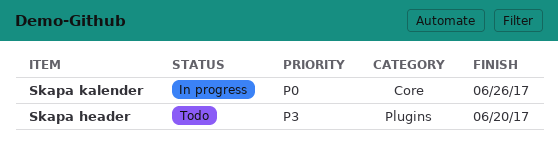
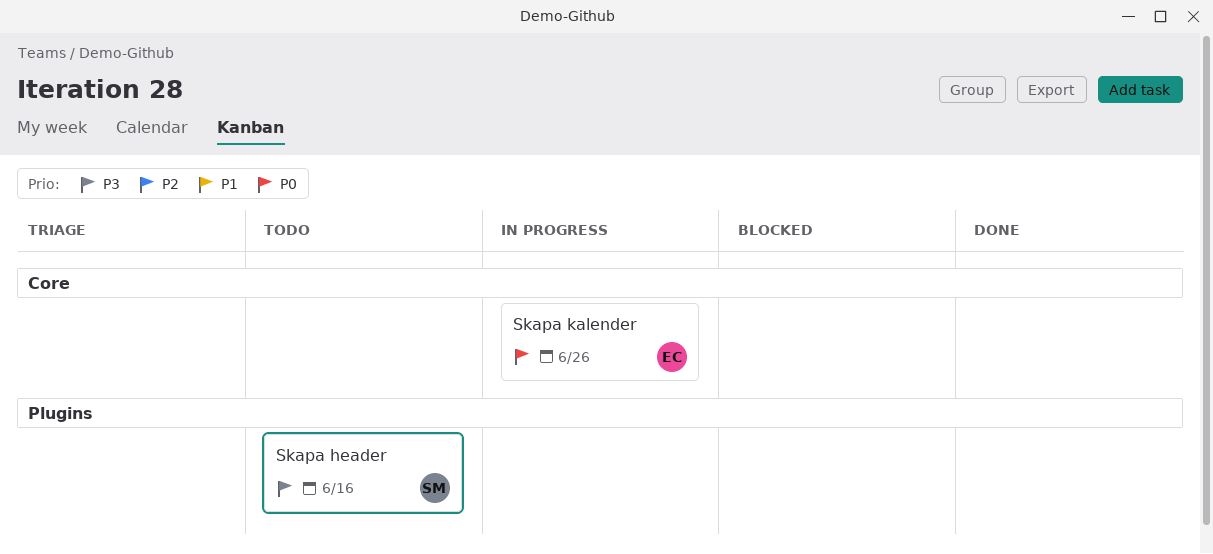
Skapa header, due: Jun 20 -> Jun 16

